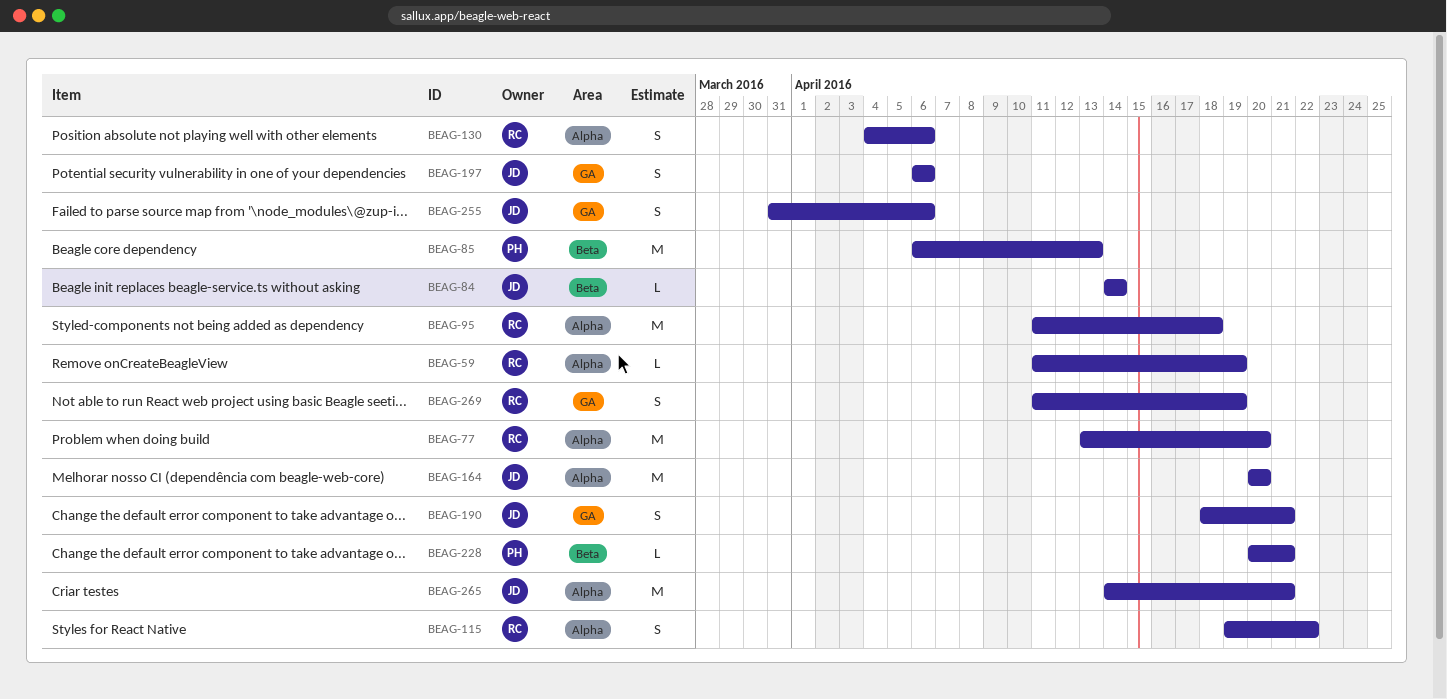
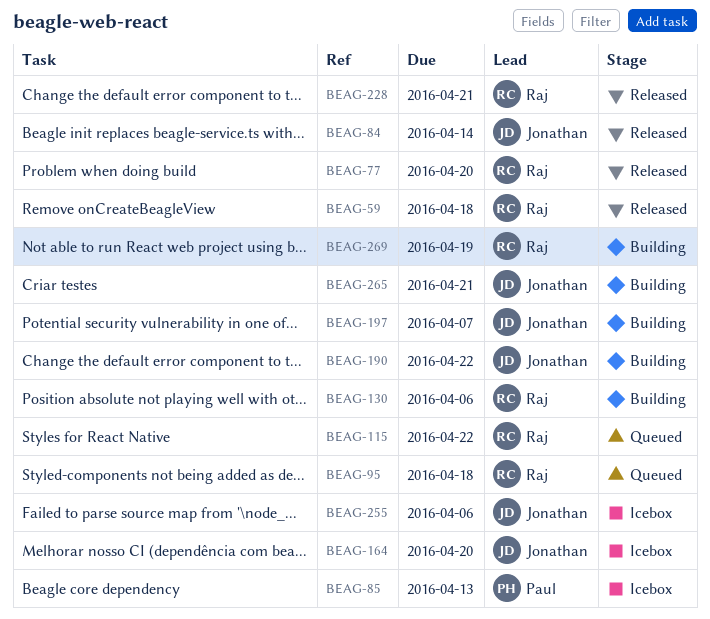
BEAG-59, due: Apr 19 -> Apr 18
BEAG-190, due: Apr 21 -> Apr 22
BEAG-197, due: Apr 6 -> Apr 7
BEAG-228, owner: Paul -> Raj

